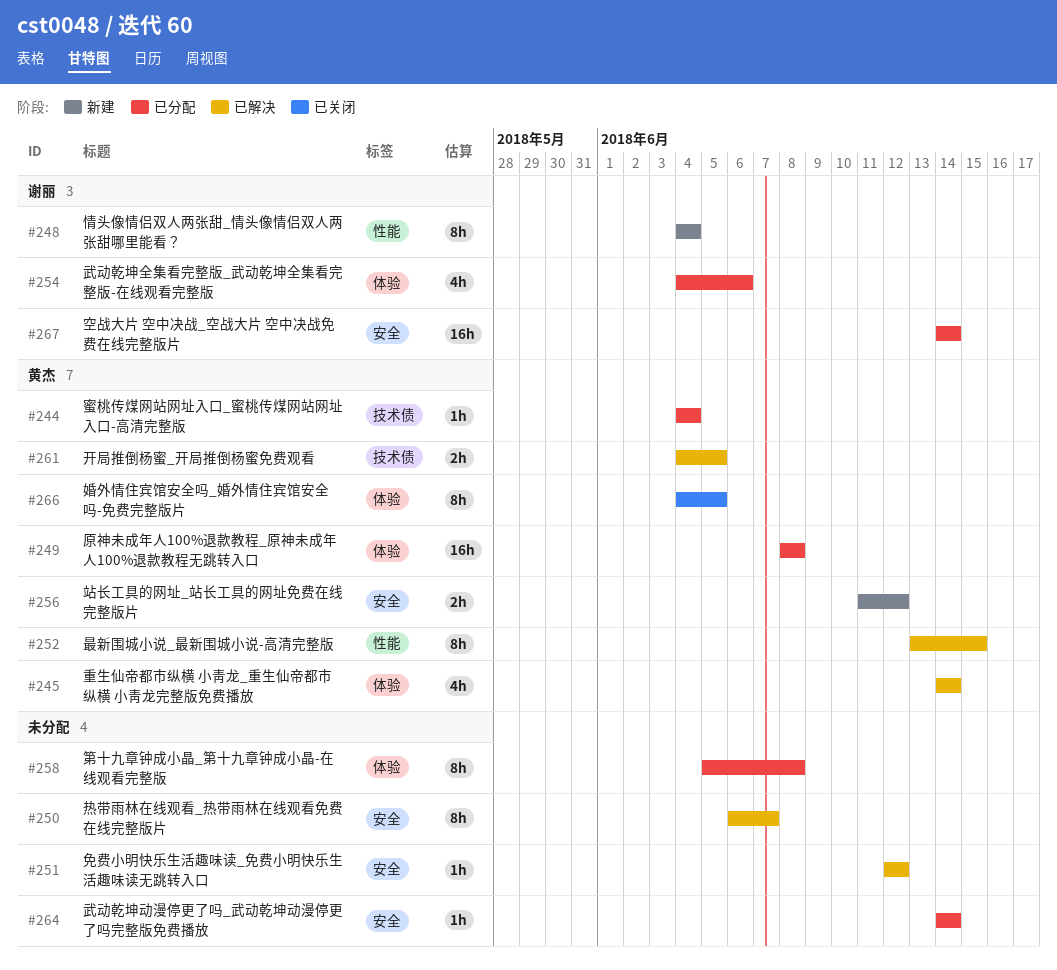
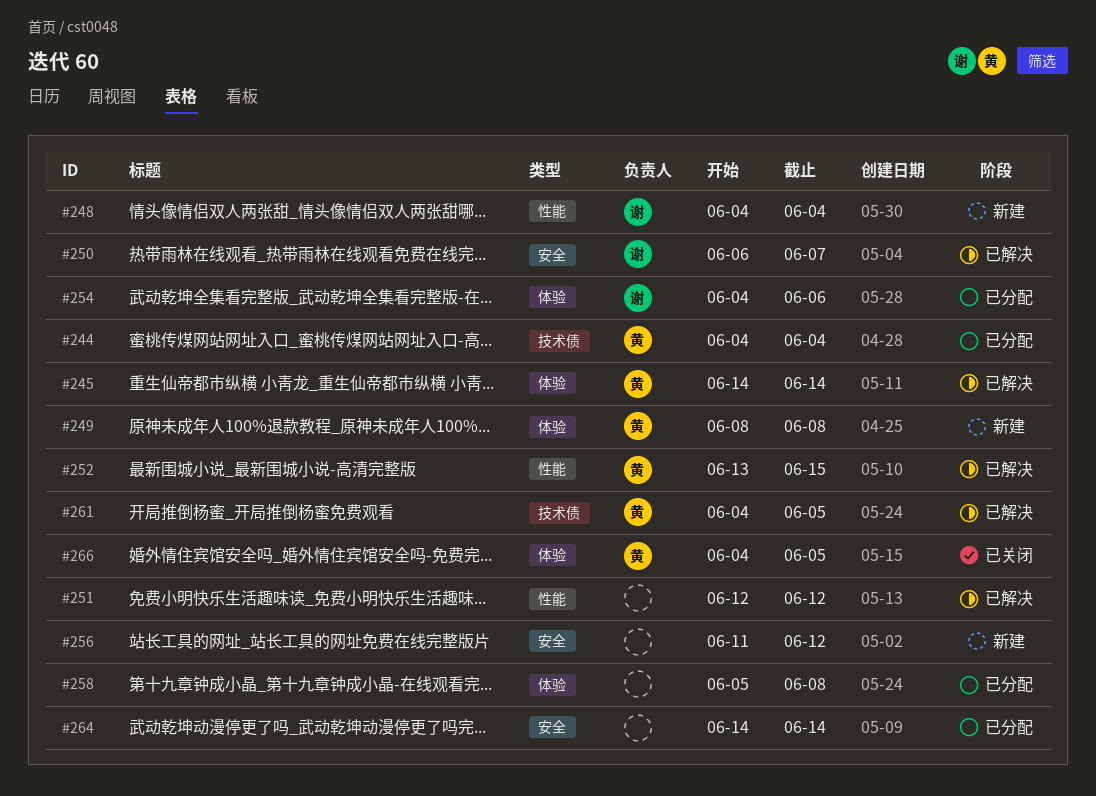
#249, status: 已分配 -> 新建
#250, owner: none -> 谢丽
#251, label: 安全 -> 性能
#256, owner: 黄杰 -> none
#267: present -> none

